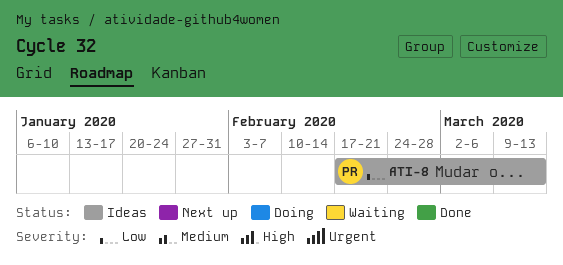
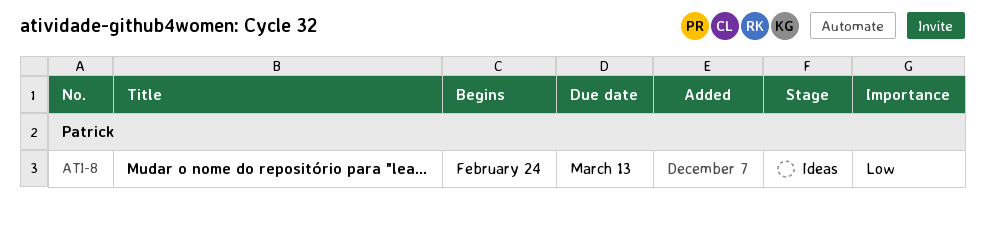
ATI-8, start: Feb 17 -> Feb 24

